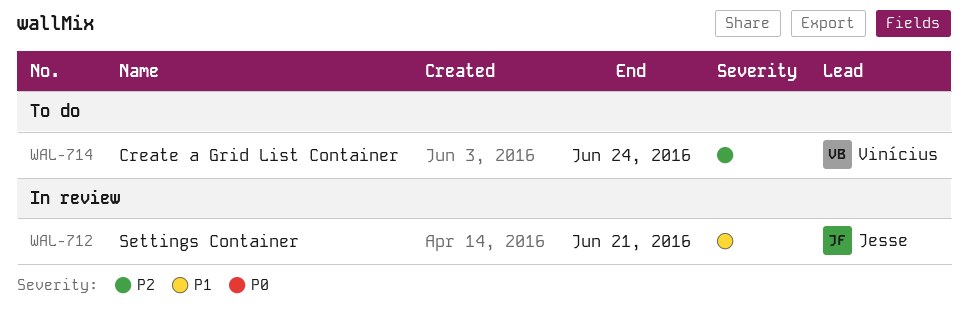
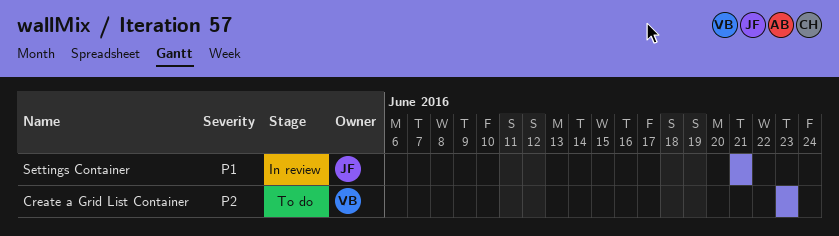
Create a Grid List Container, due: Jun 24 -> Jun 23

